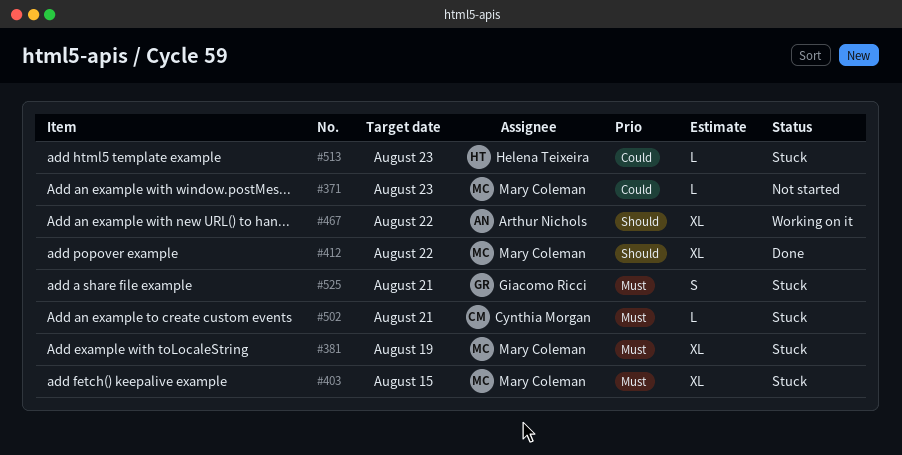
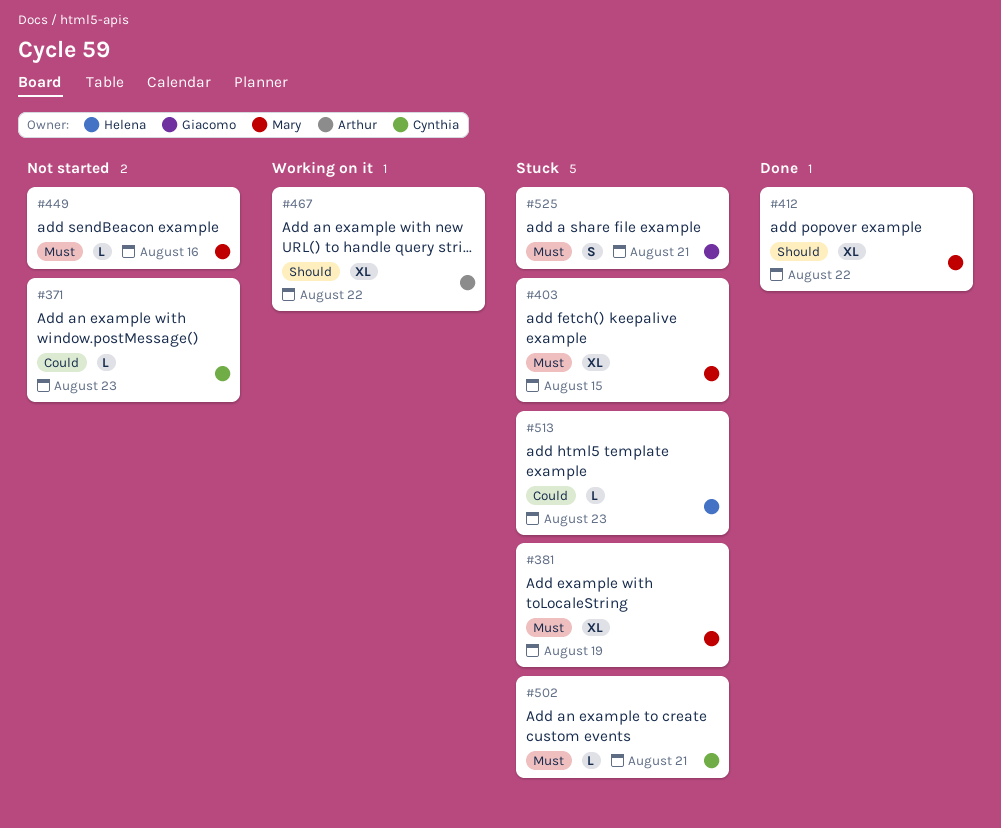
#371, owner: Mary Coleman -> Cynthia Morgan
#449: none -> present

